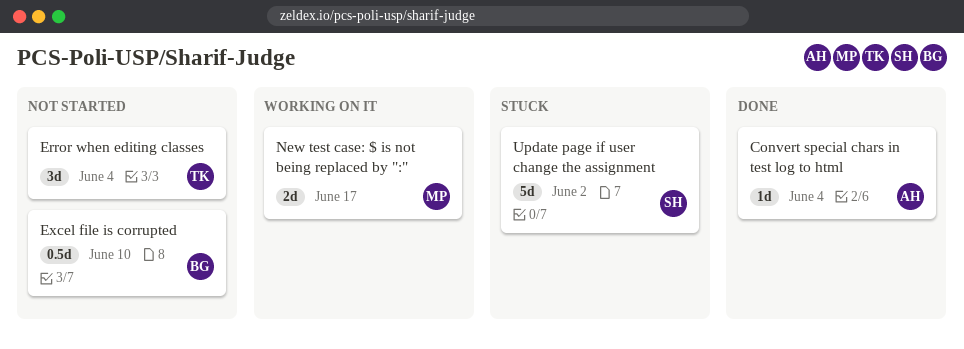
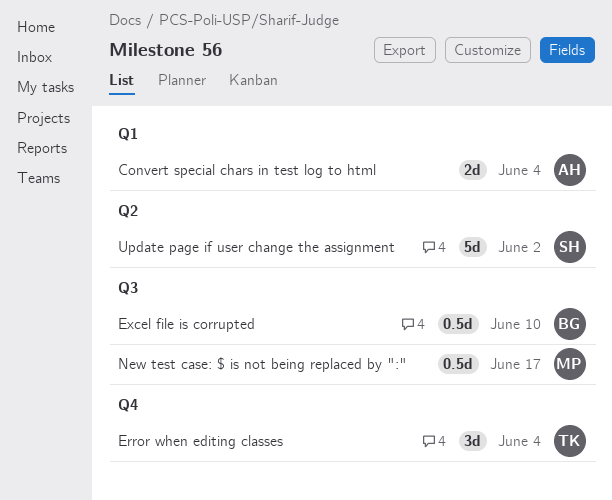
Convert special chars in test log to html, estimate: 1d -> 2d
New test case: $ is not being replaced by ":", estimate: 2d -> 0.5d

